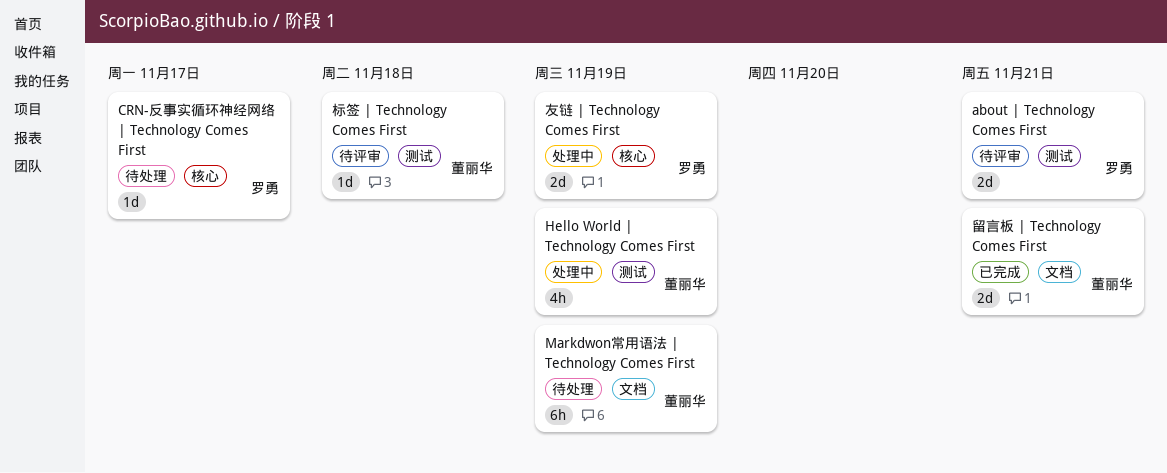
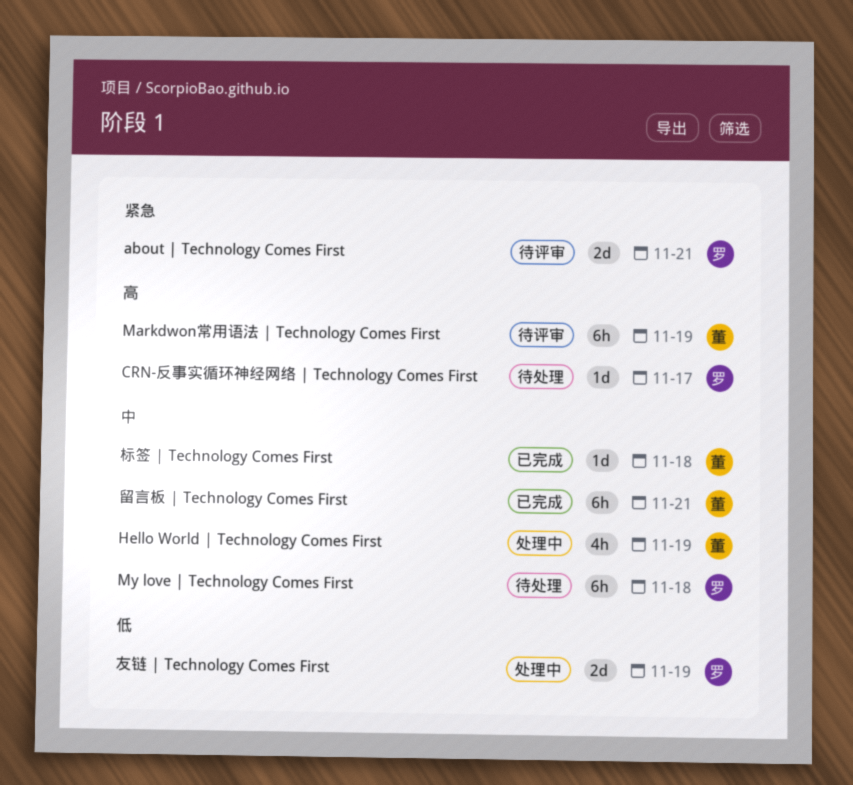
Markdwon常用语法 | Technology Comes First, status: 待处理 -> 待评审
My love | Technology Comes First: none -> present
标签 | Technology Comes First, status: 待评审 -> 已完成
留言板 | Technology Comes First, estimate: 2d -> 6h

